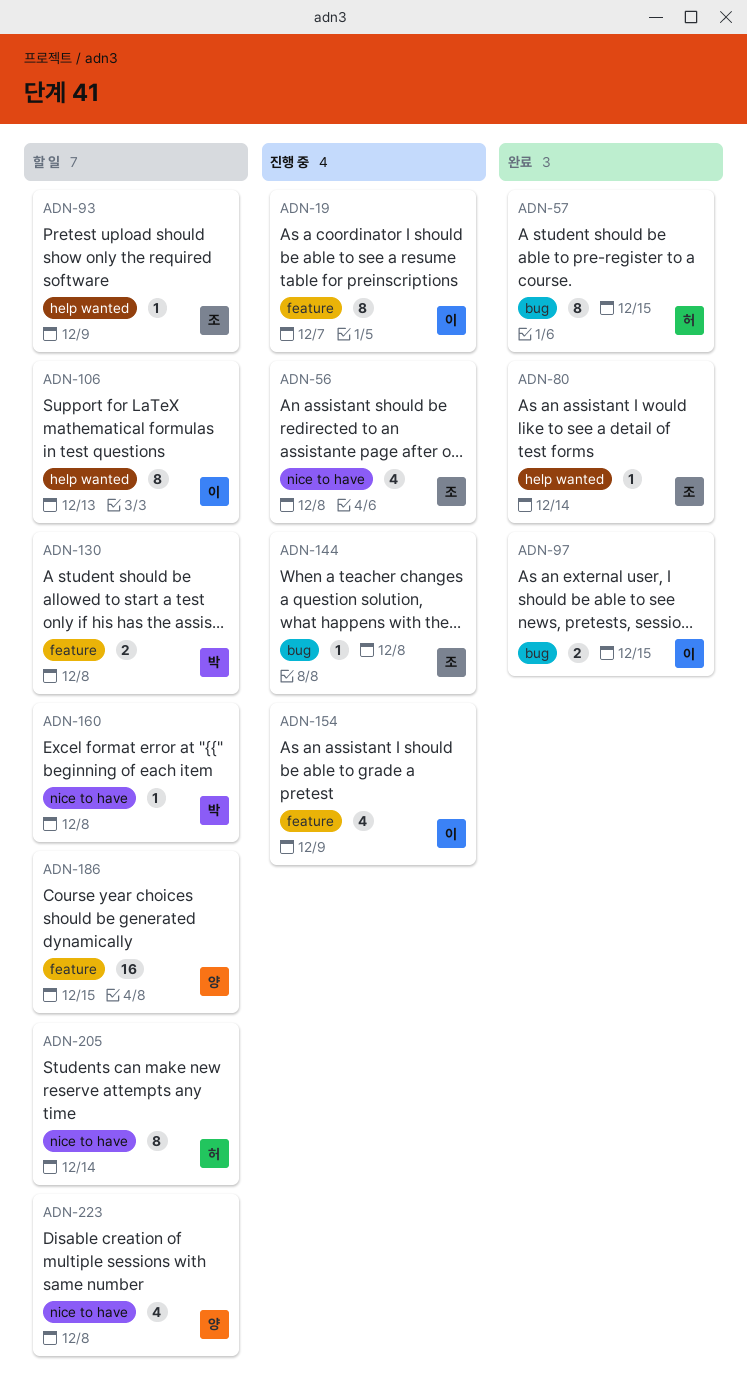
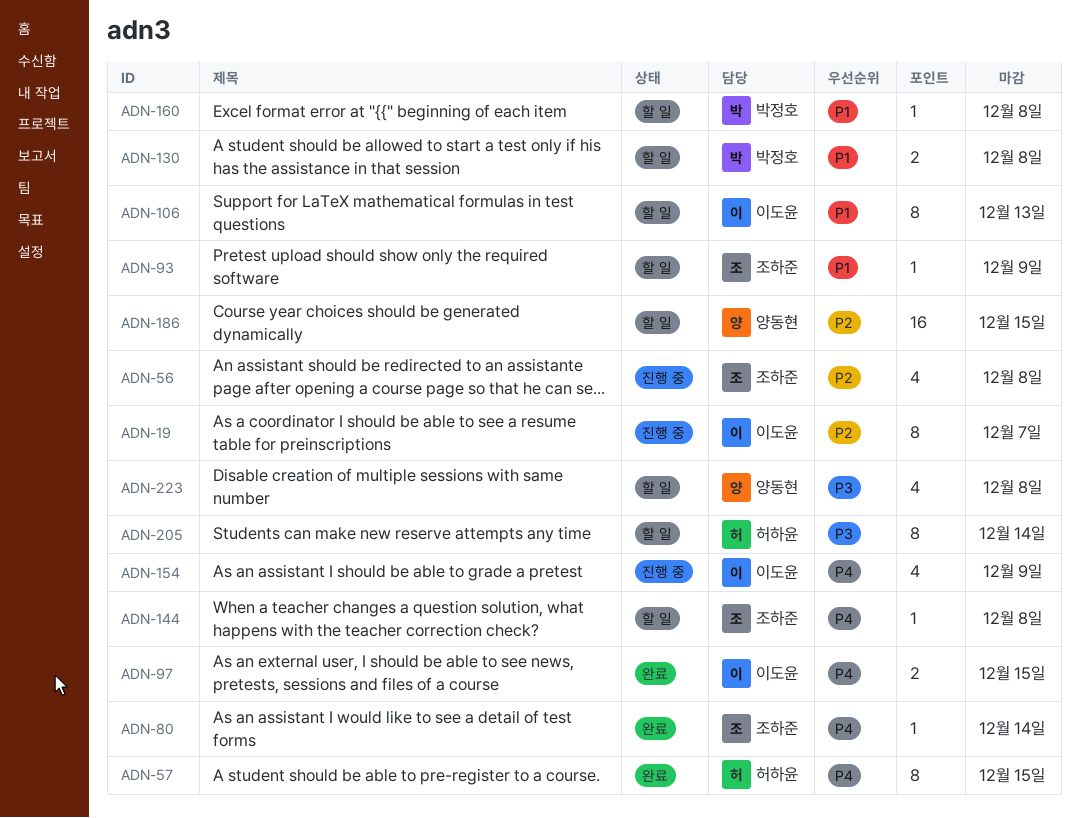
ADN-144, status: 진행 중 -> 할 일

